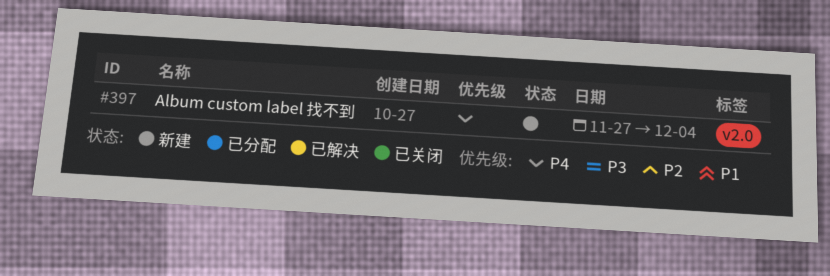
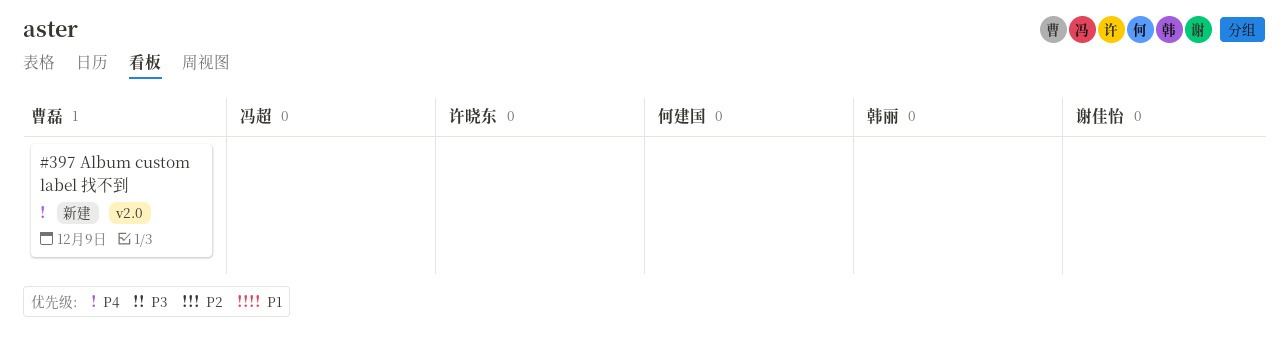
#397, due: Dec 4 -> Dec 9

